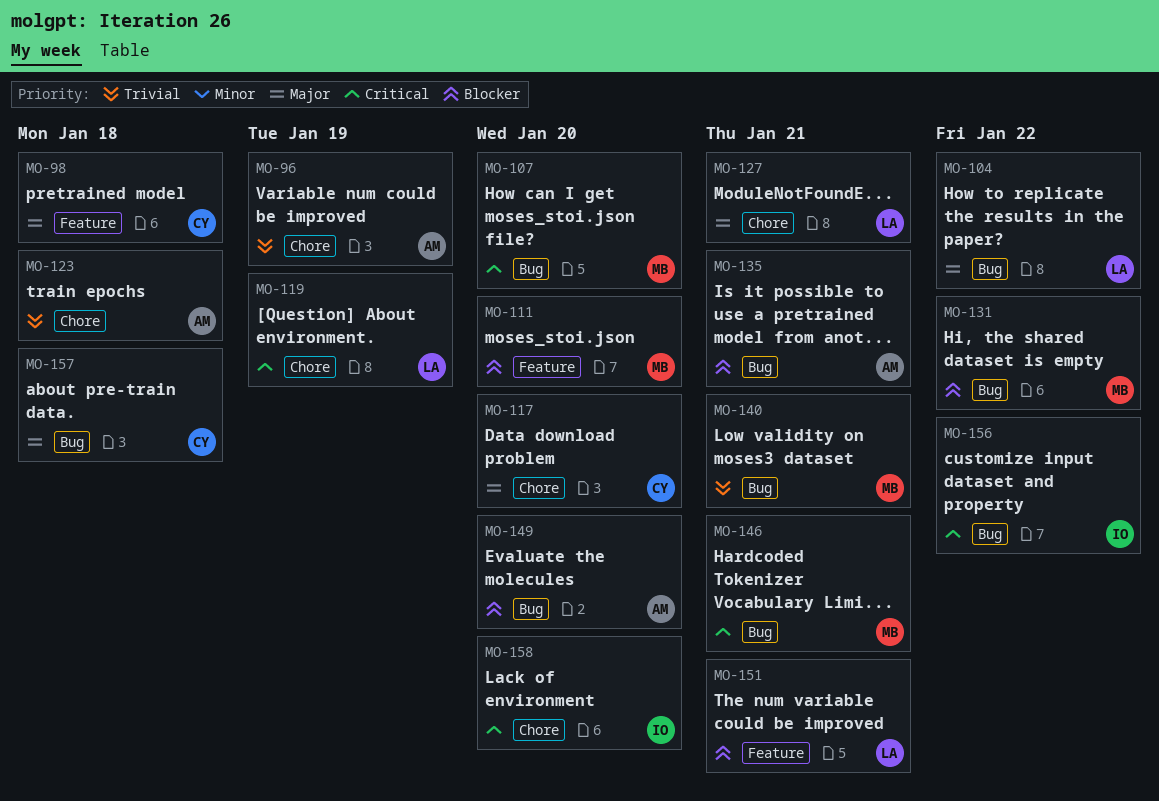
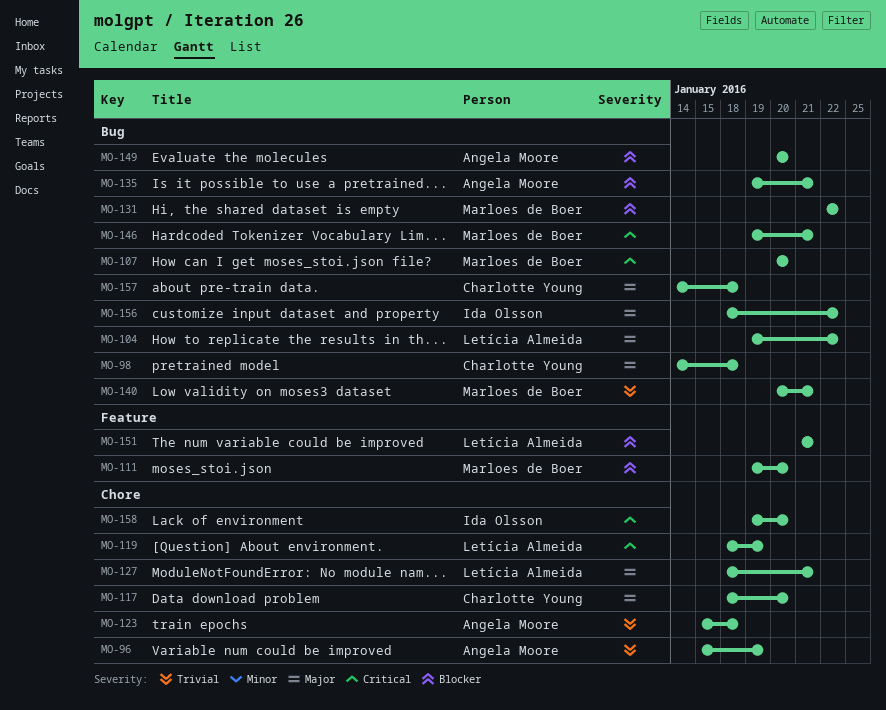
MO-98, label: Feature -> Bug
MO-156, priority: Critical -> Major

